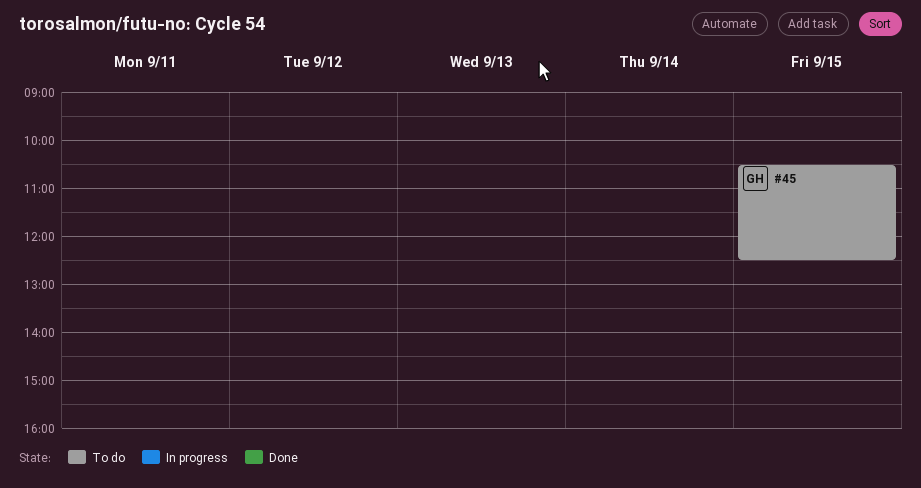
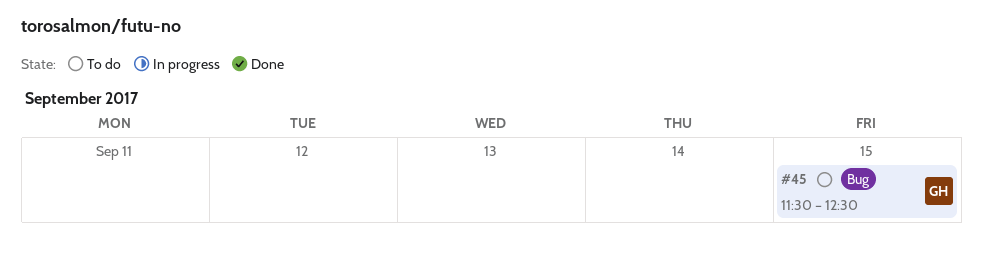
#45, begins: 10:30 -> 11:30

